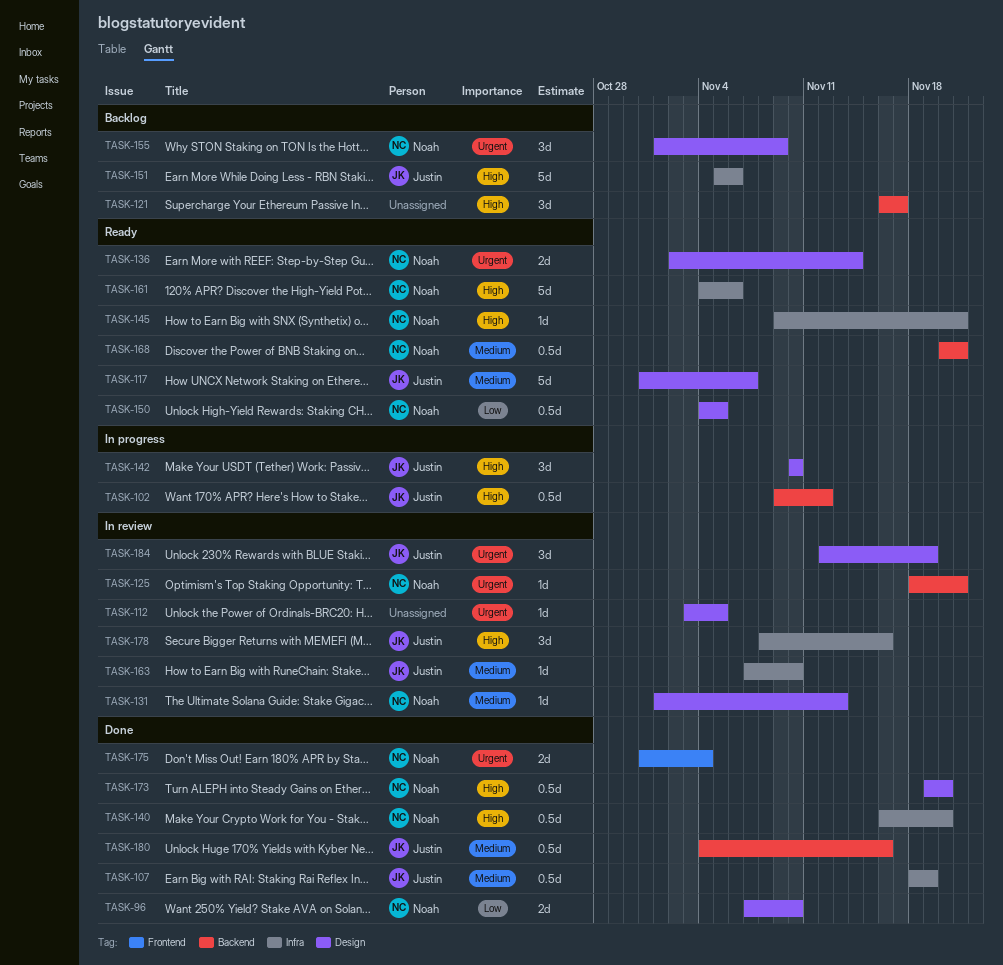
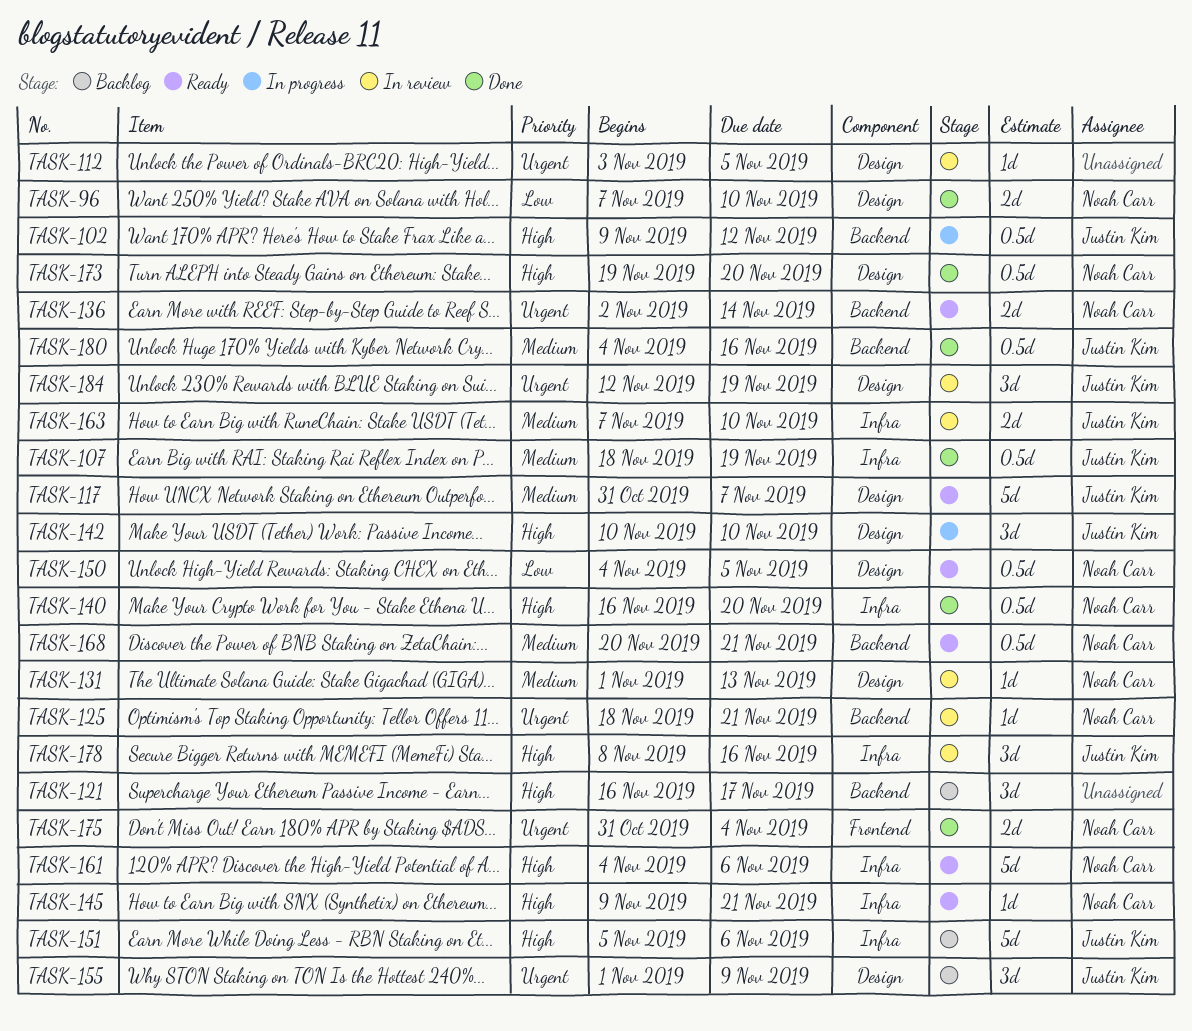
TASK-136, label: Design -> Backend
TASK-155, owner: Noah Carr -> Justin Kim
TASK-163, estimate: 1d -> 2d

